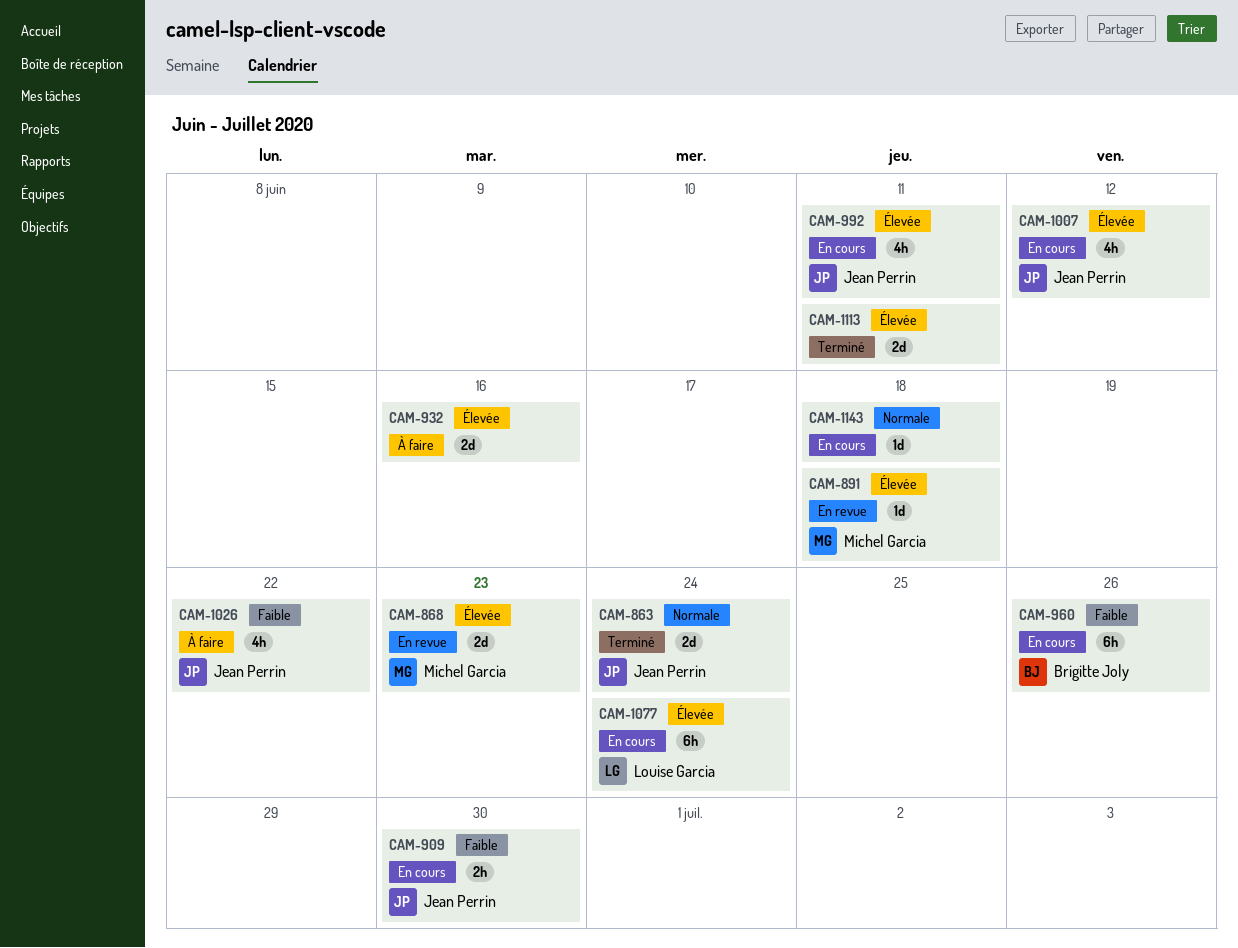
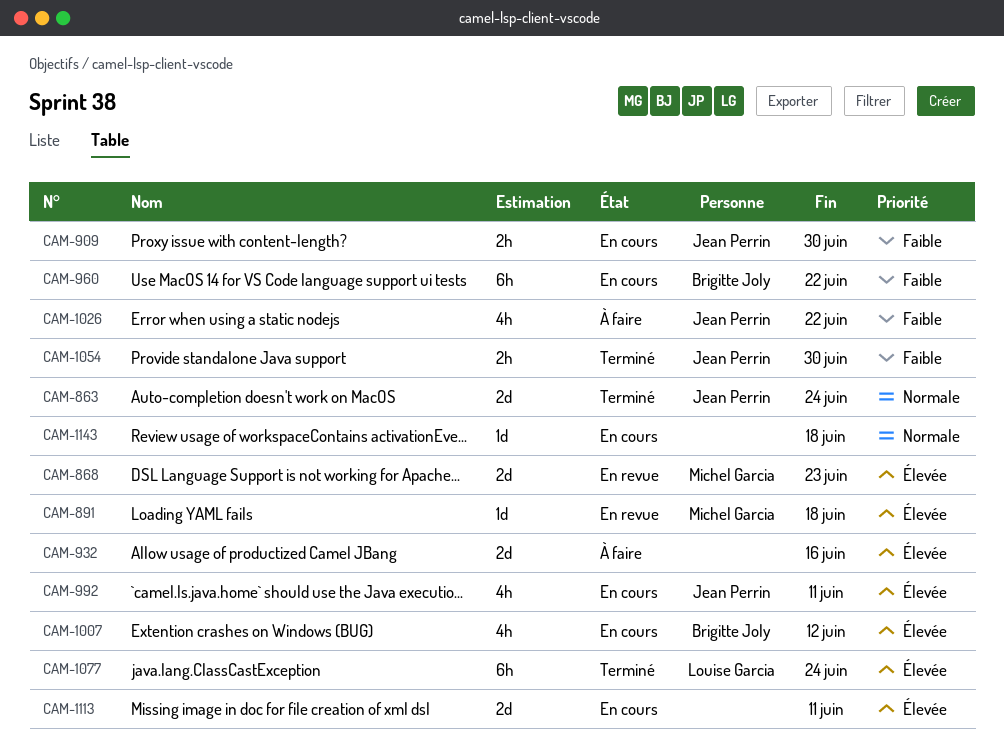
CAM-960, due: Jun 26 -> Jun 22
CAM-1007, owner: Jean Perrin -> Brigitte Joly
CAM-1054: none -> present
CAM-1077, status: En cours -> Terminé
CAM-1113, status: Terminé -> En cours

